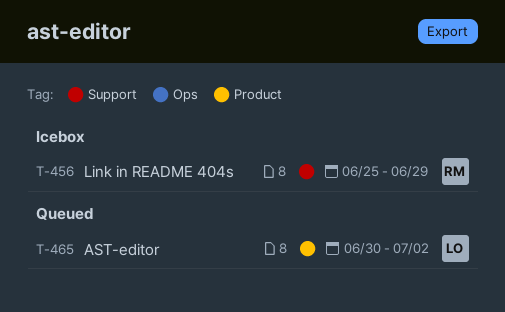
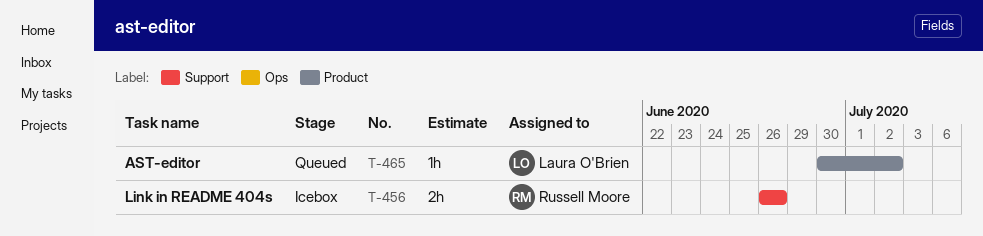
T-456, start: Jun 25 -> Jun 26
T-456, due: Jun 29 -> Jun 26

